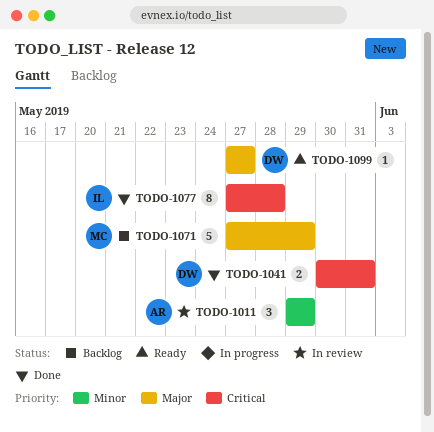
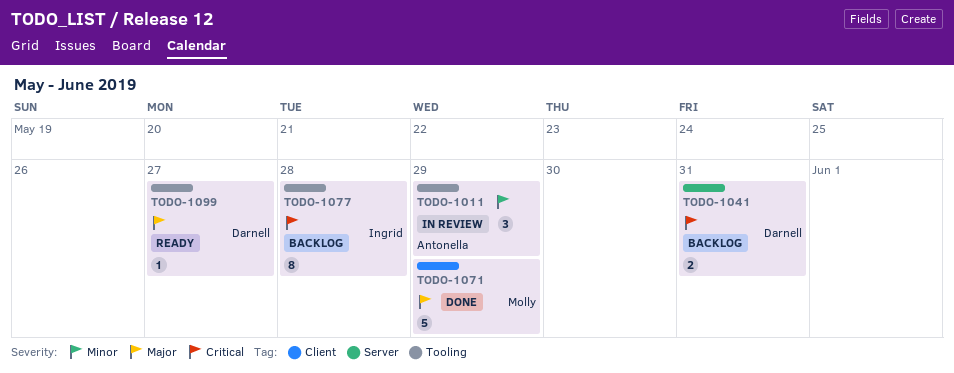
TODO-1041, status: Done -> Backlog
TODO-1071, status: Backlog -> Done
TODO-1077, status: Done -> Backlog

